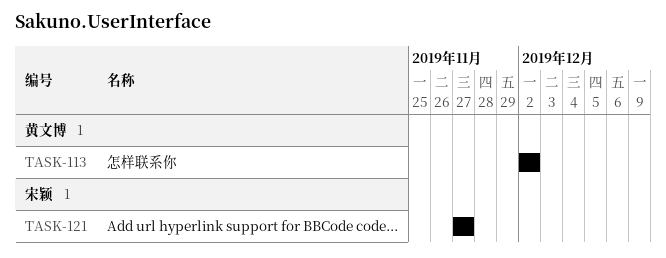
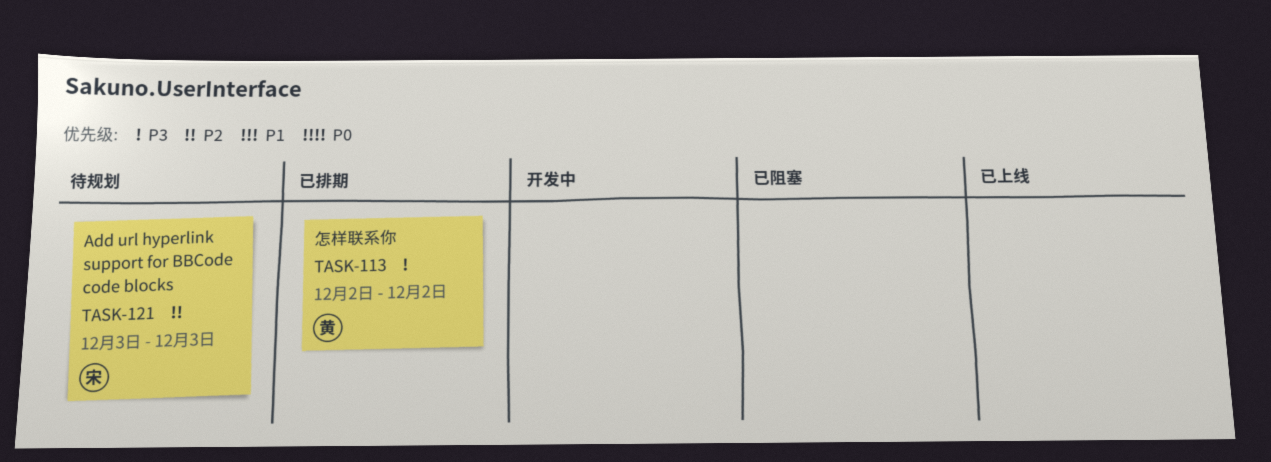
TASK-121, start: Nov 27 -> Dec 3
TASK-121, due: Nov 27 -> Dec 3

